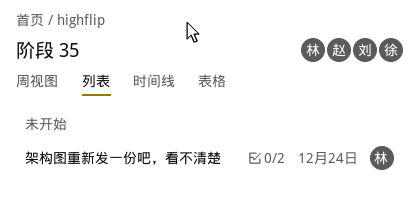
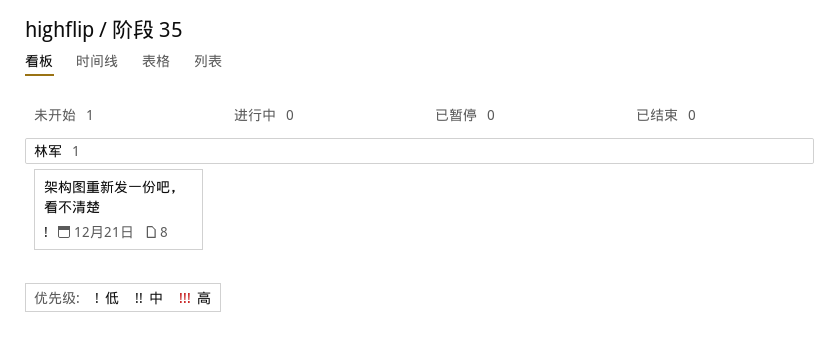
架构图重新发一份吧，看不清楚, due: Dec 24 -> Dec 21

